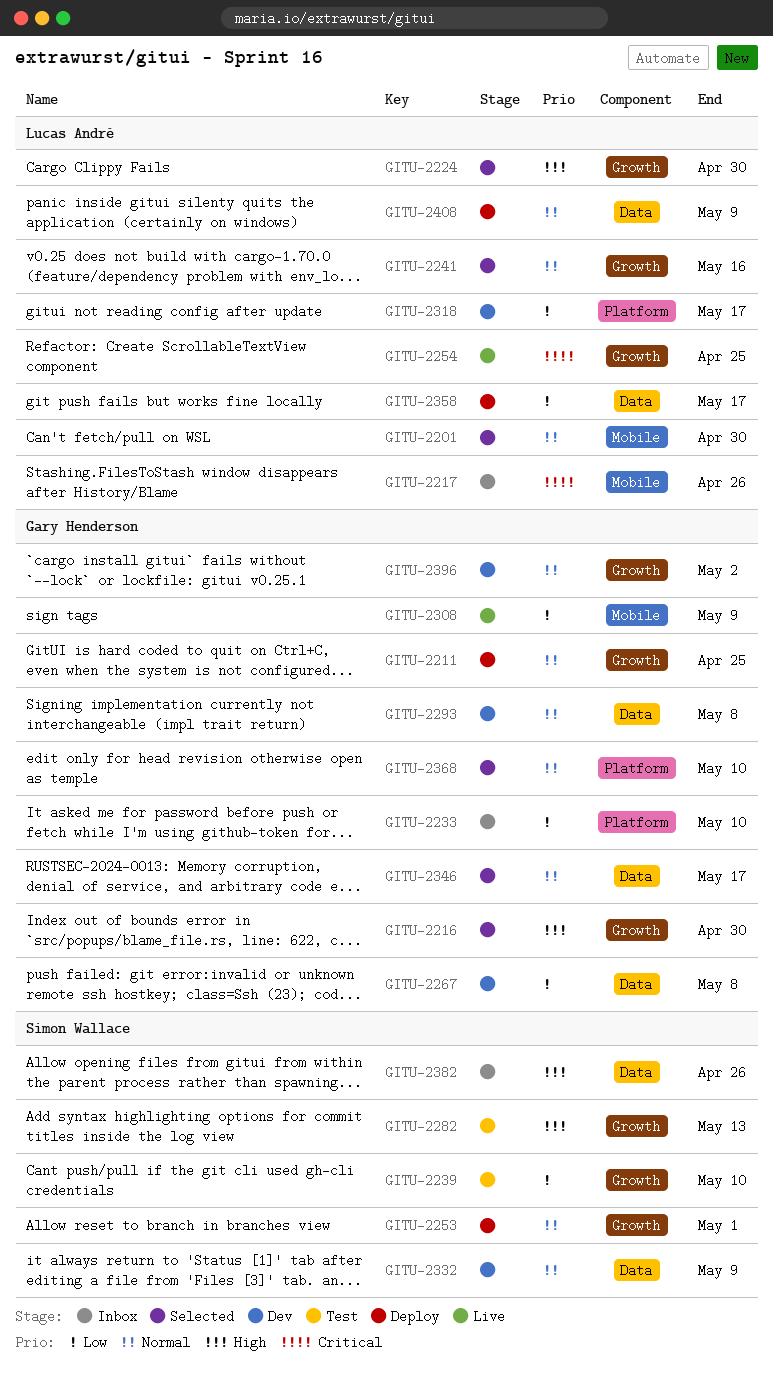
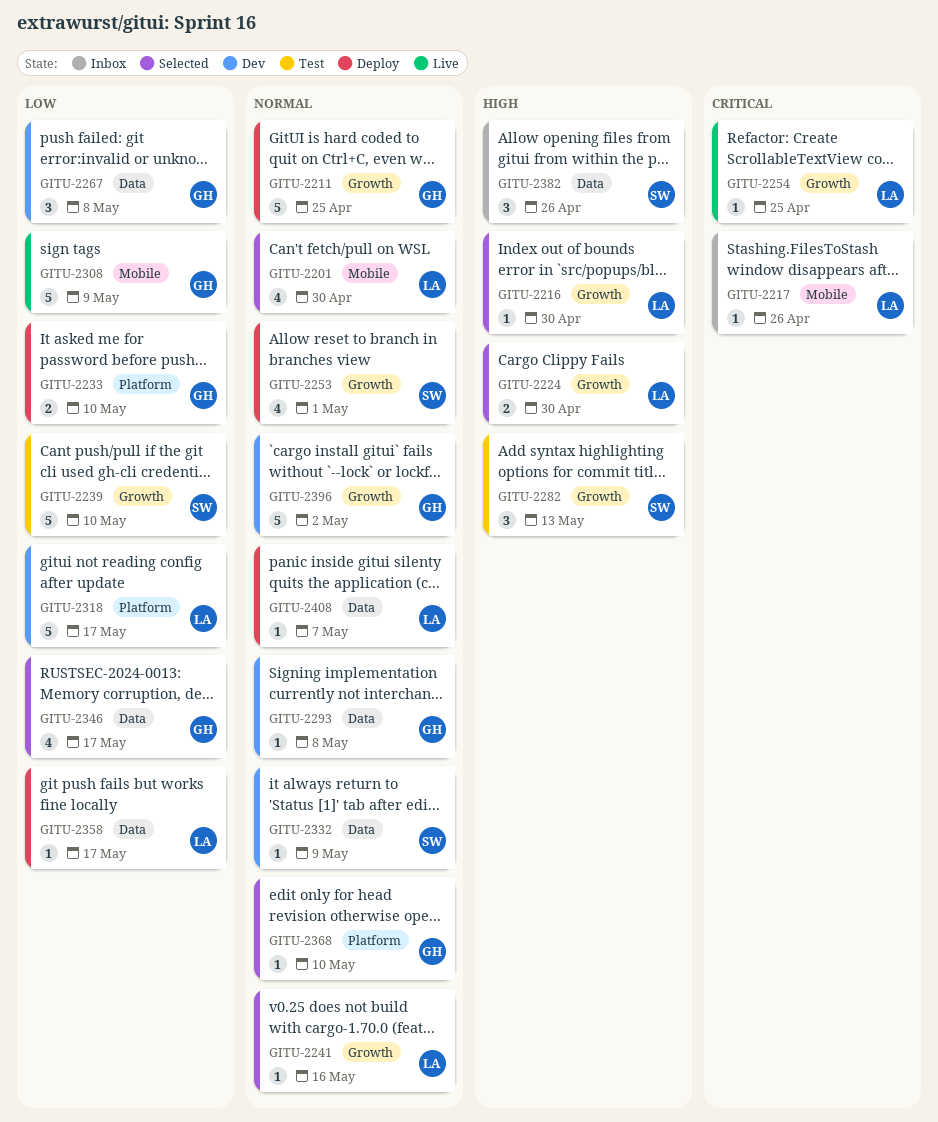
GITU-2216, owner: Gary Henderson -> Lucas André
GITU-2233, status: Inbox -> Deploy
GITU-2346, priority: Normal -> Low
GITU-2408, due: May 9 -> May 7

